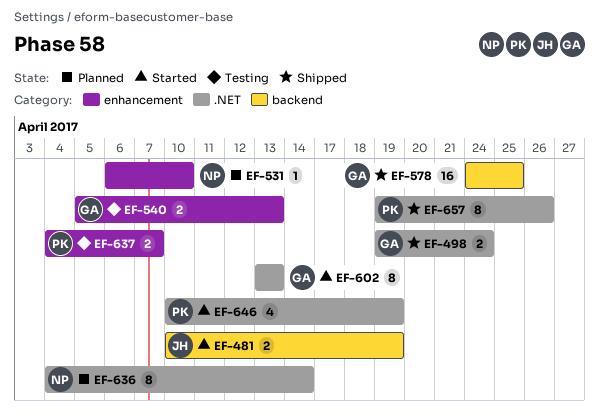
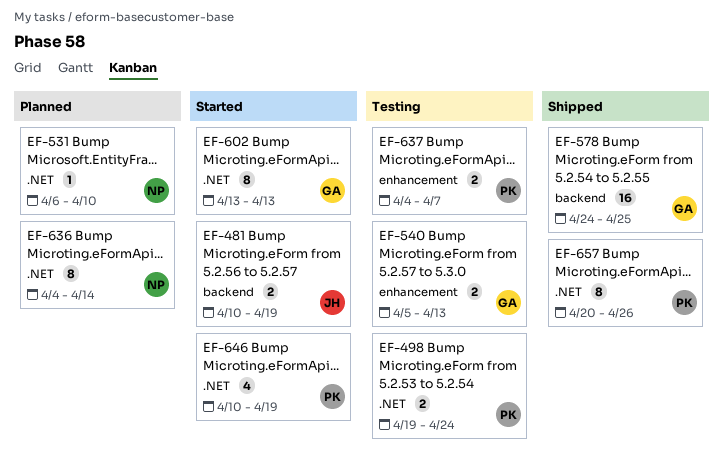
EF-498, status: Shipped -> Testing
EF-498, owner: GA -> PK
EF-531, label: enhancement -> .NET
EF-657, start: Apr 19 -> Apr 20

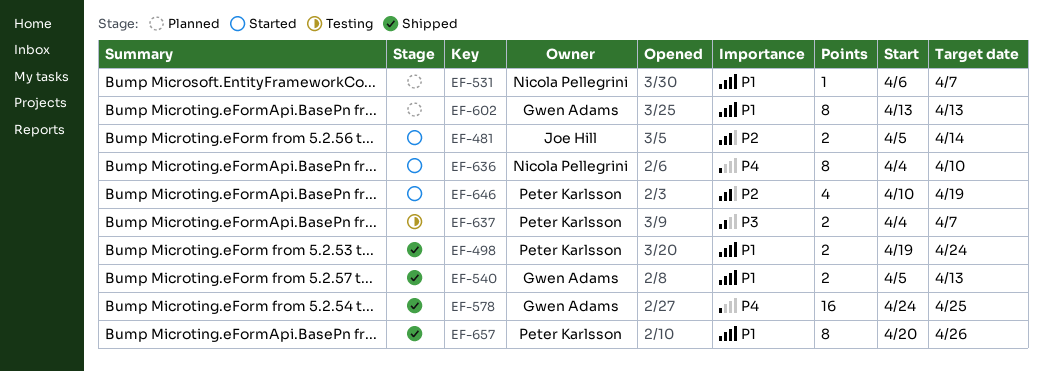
EF-481, start: Apr 10 -> Apr 5
EF-481, due: Apr 19 -> Apr 14
EF-498, status: Testing -> Shipped
EF-531, due: Apr 10 -> Apr 7
EF-540, status: Testing -> Shipped
EF-602, status: Started -> Planned
EF-636, status: Planned -> Started
EF-636, due: Apr 14 -> Apr 10

